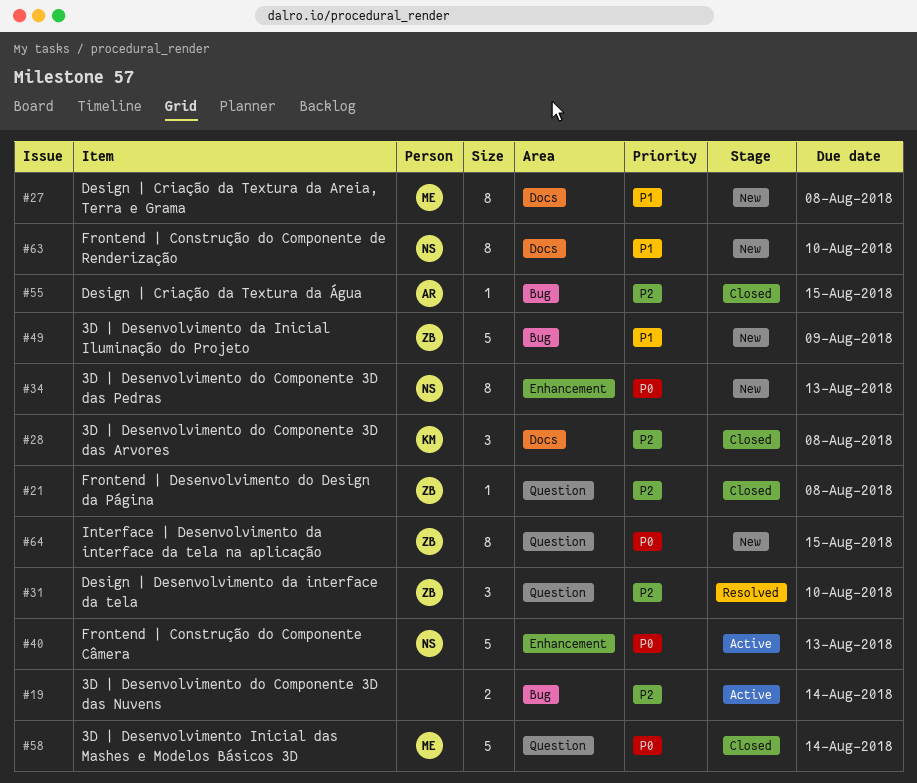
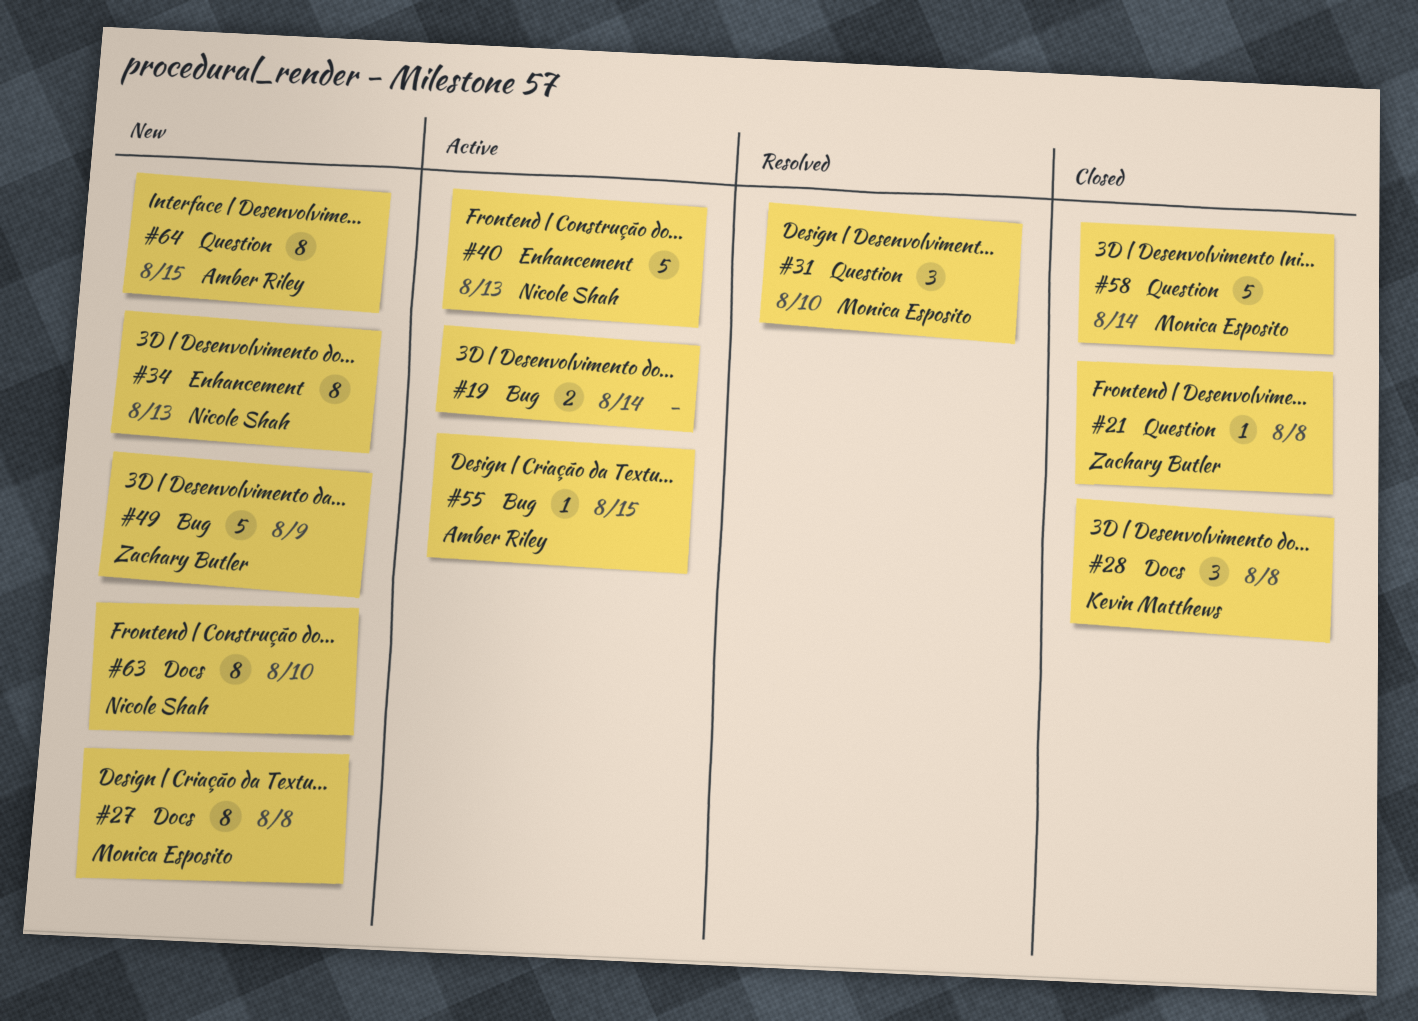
#31, owner: Zachary Butler -> Monica Esposito
#55, status: Closed -> Active
#64, owner: Zachary Butler -> Amber Riley

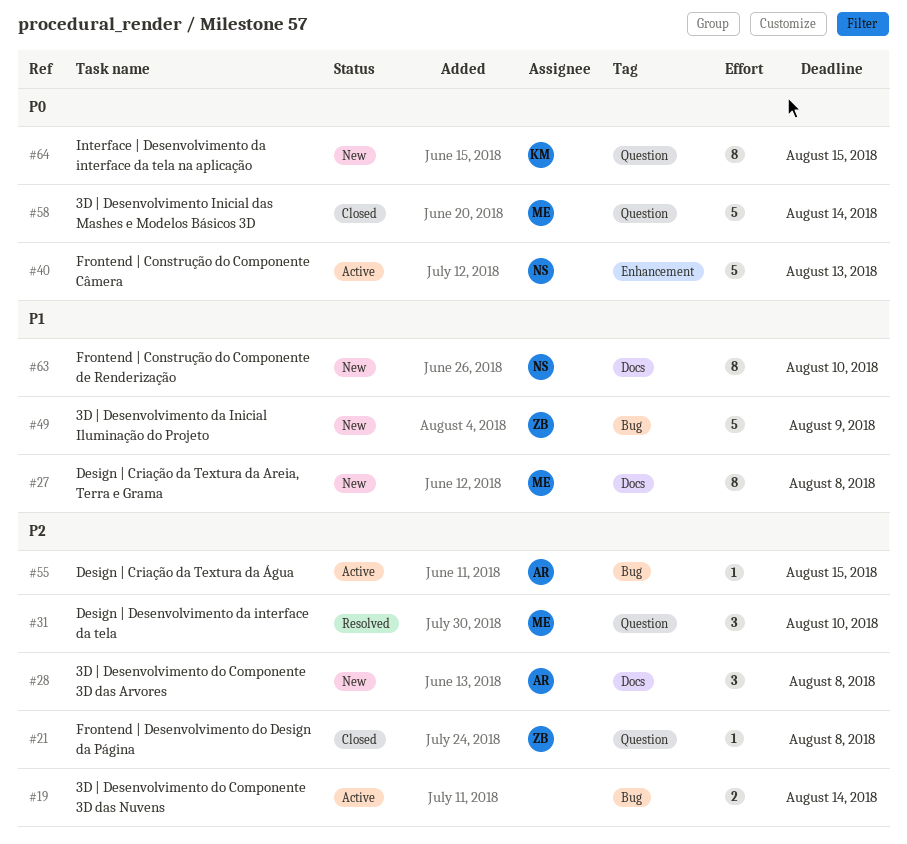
#28, status: Closed -> New
#28, owner: Kevin Matthews -> Amber Riley
#34: present -> none
#64, owner: Amber Riley -> Kevin Matthews

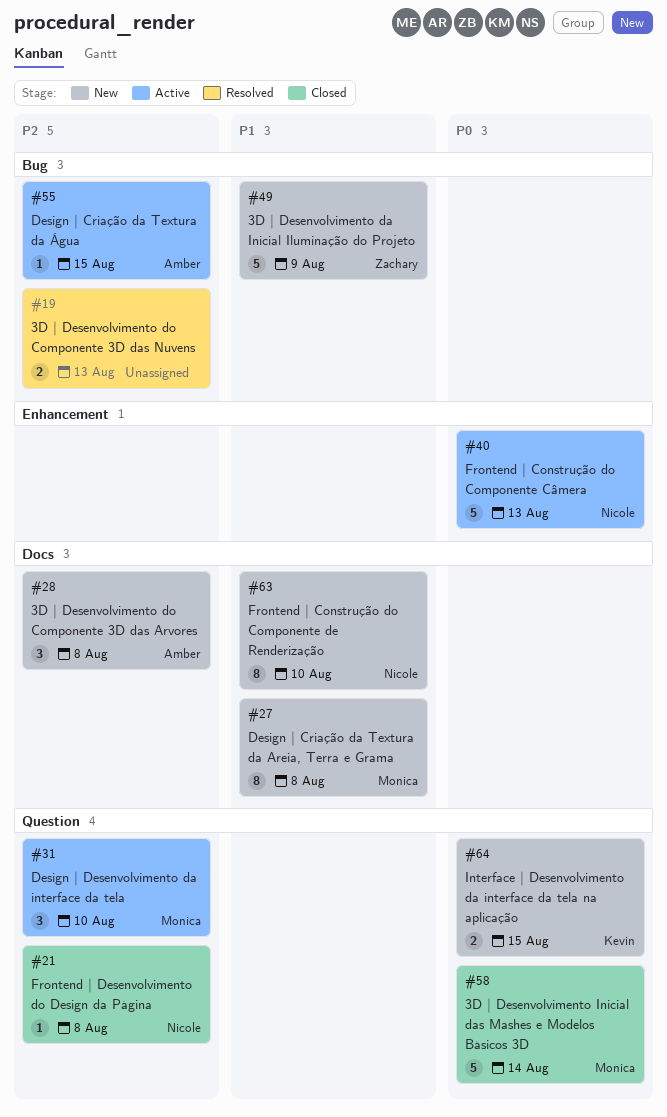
#19, status: Active -> Resolved
#19, due: Aug 14 -> Aug 13
#21, owner: Zachary -> Nicole
#31, status: Resolved -> Active
#64, estimate: 8 -> 2

